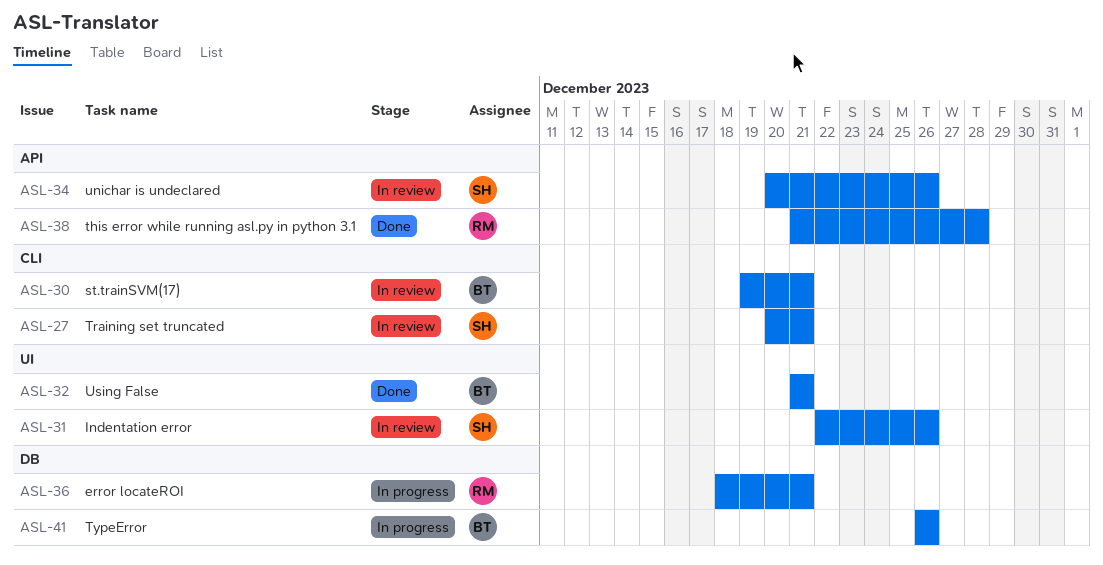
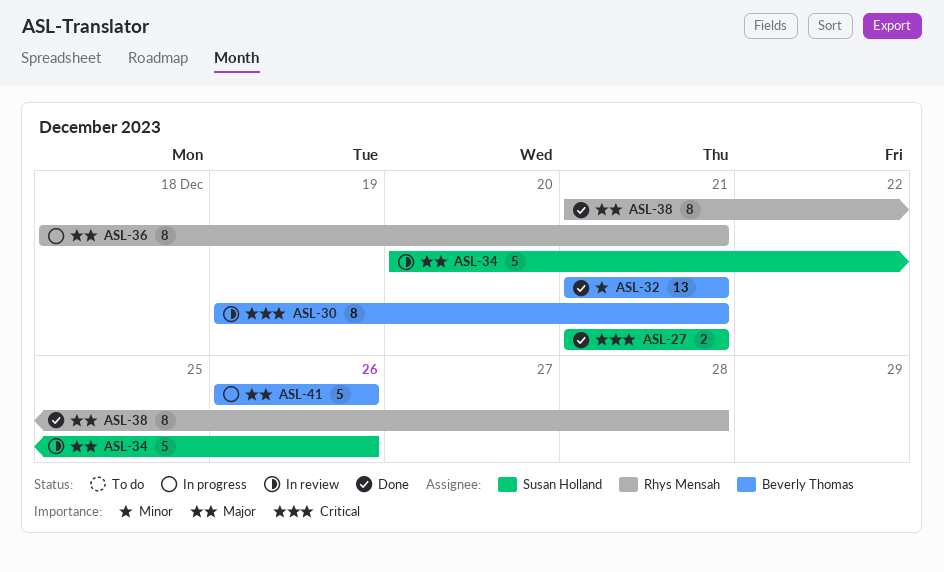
ASL-27, status: In review -> Done
ASL-27, start: Dec 20 -> Dec 21
ASL-31: present -> none

